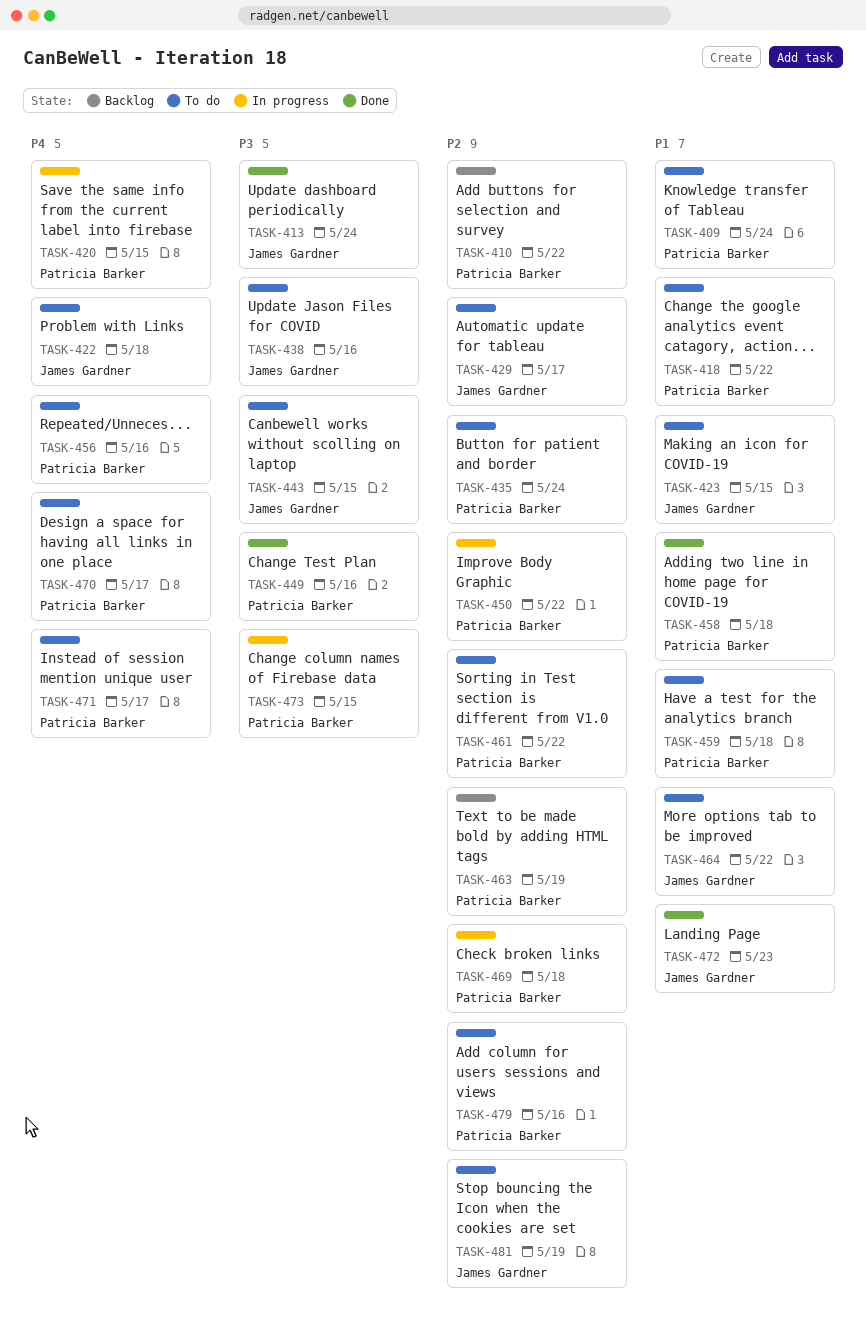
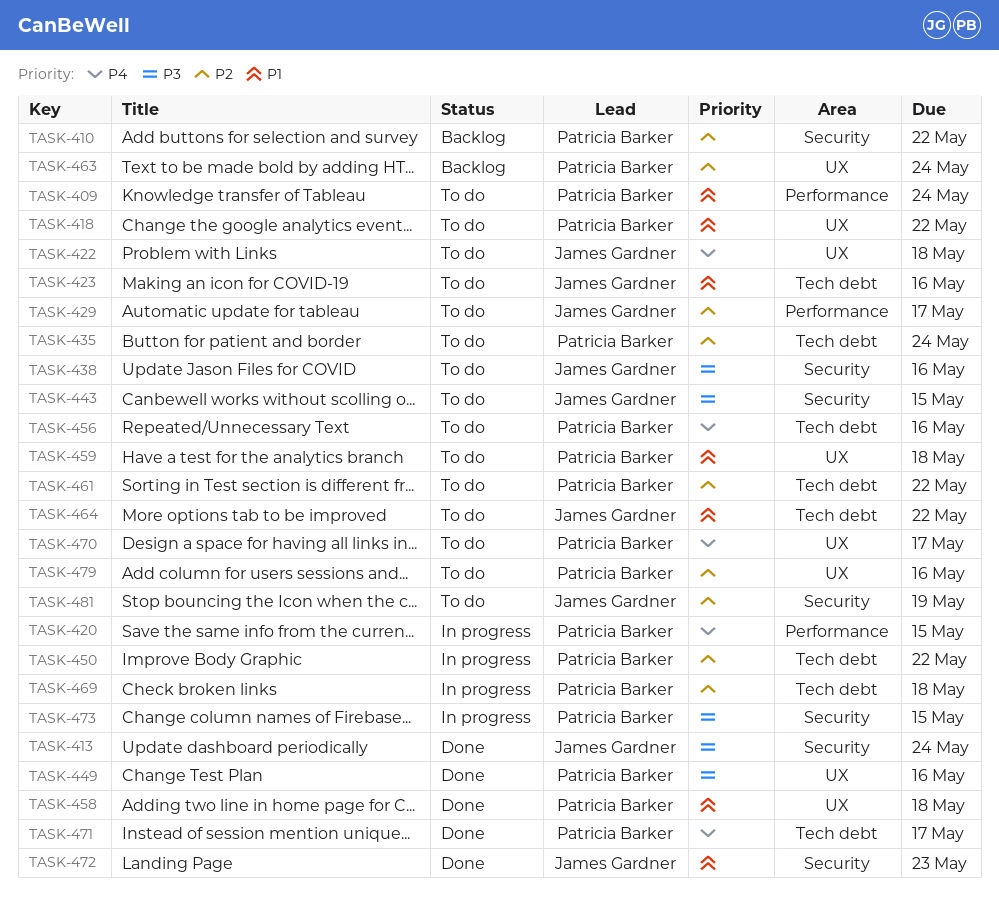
TASK-423, due: May 15 -> May 16
TASK-463, due: May 19 -> May 24
TASK-471, status: To do -> Done

